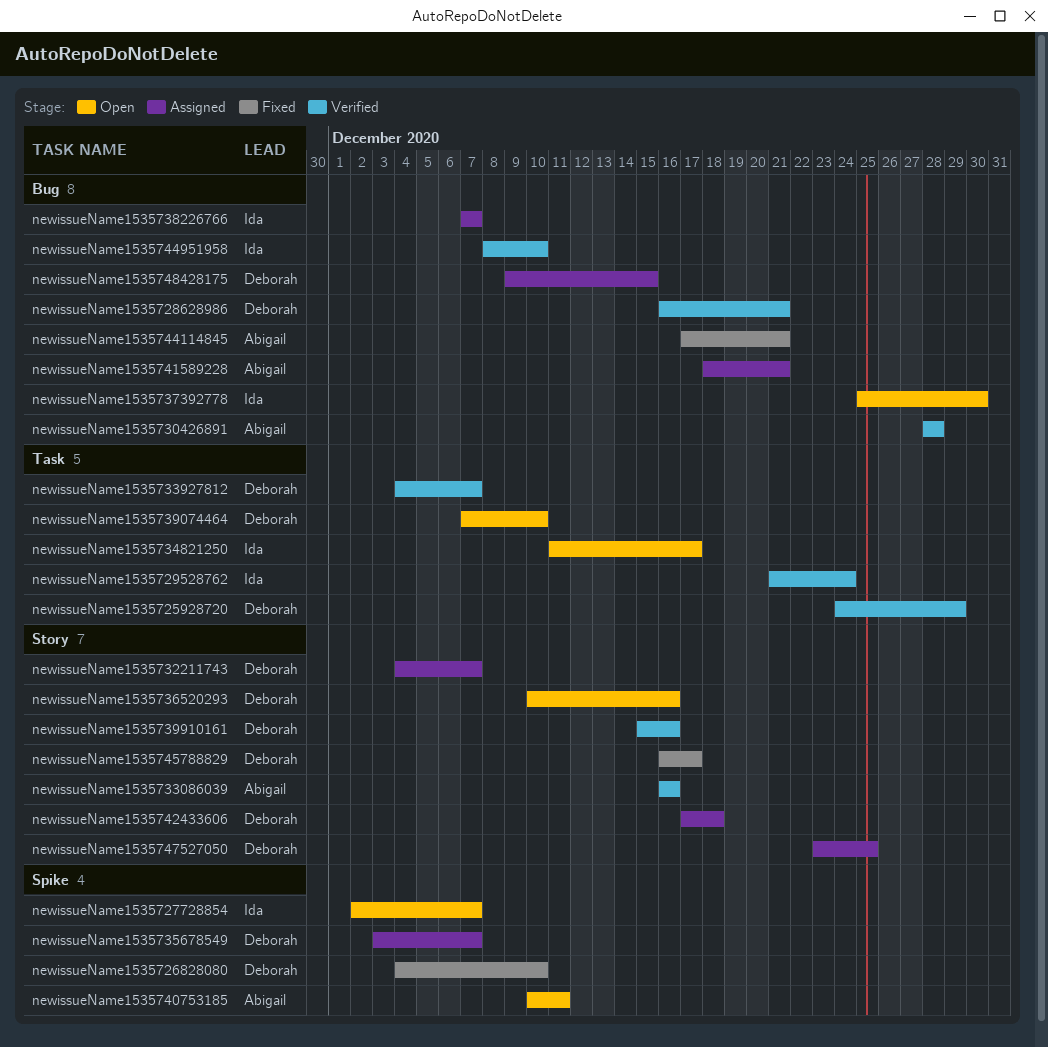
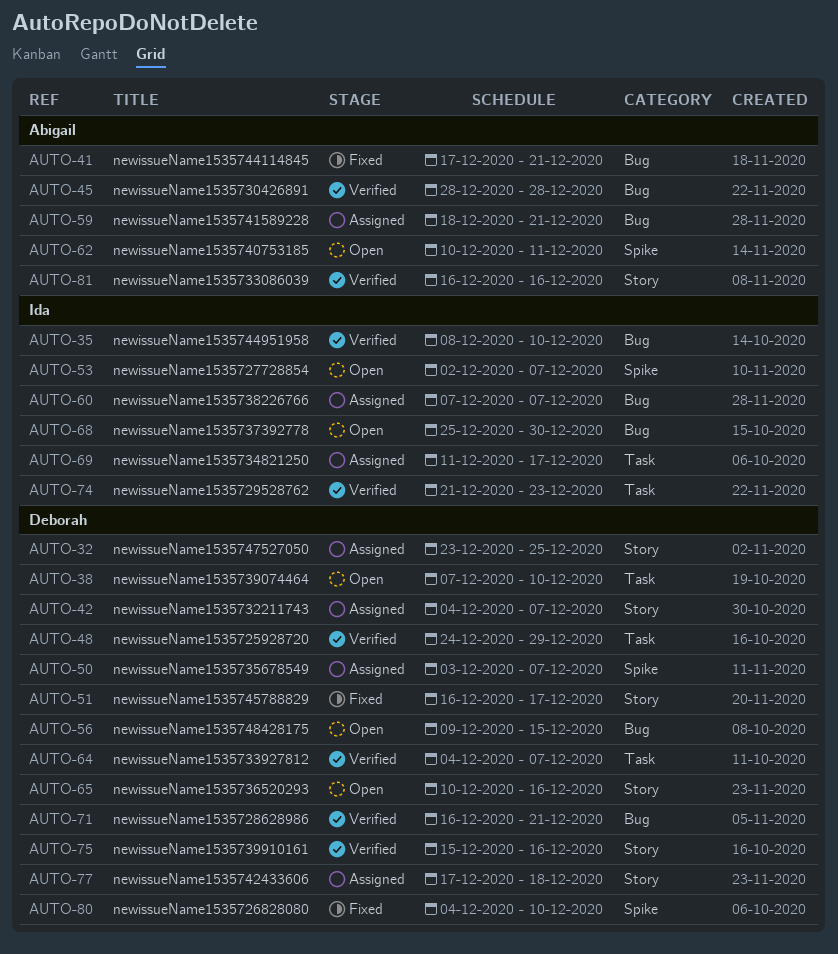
newissueName1535729528762, due: Dec 24 -> Dec 23
newissueName1535734821250, status: Open -> Assigned
newissueName1535748428175, status: Assigned -> Open

